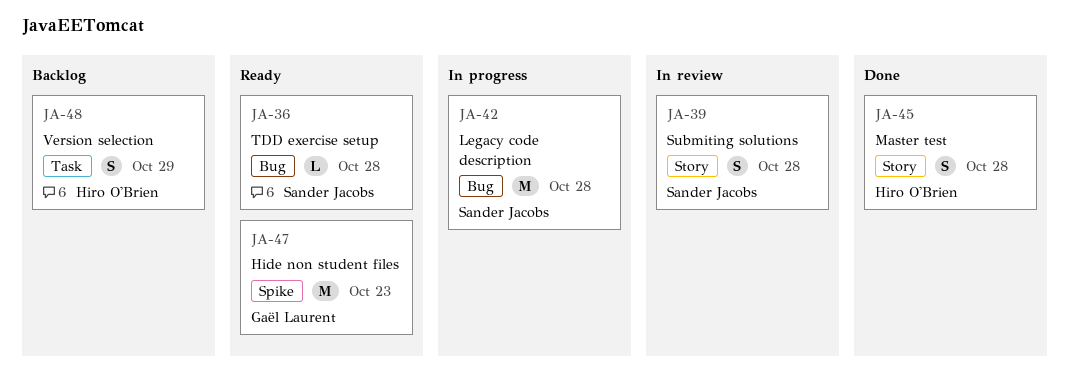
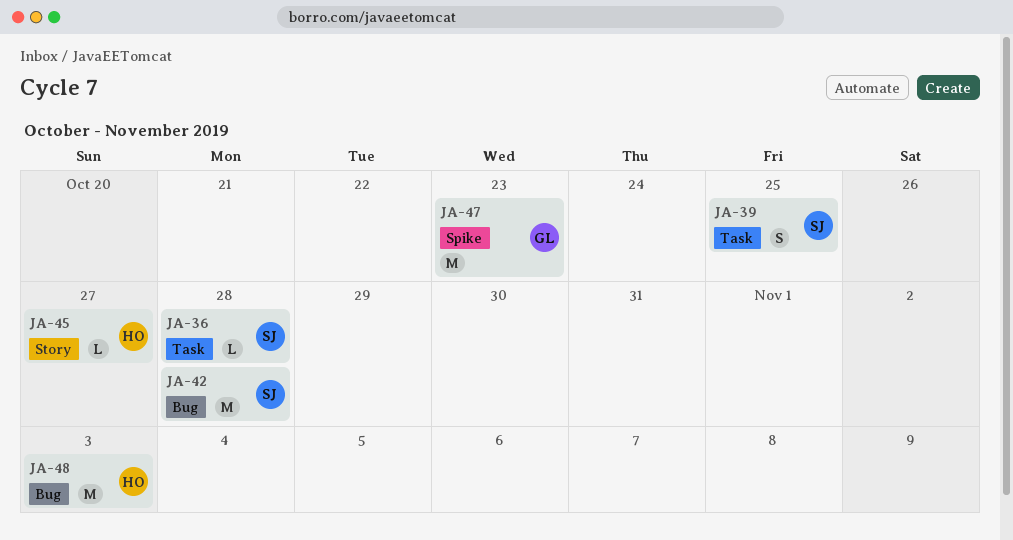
JA-36, label: Bug -> Task
JA-39, label: Story -> Task
JA-39, due: Oct 28 -> Oct 25
JA-45, estimate: S -> L
JA-45, due: Oct 28 -> Oct 27
JA-48, label: Task -> Bug
JA-48, estimate: S -> M
JA-48, due: Oct 29 -> Nov 3

